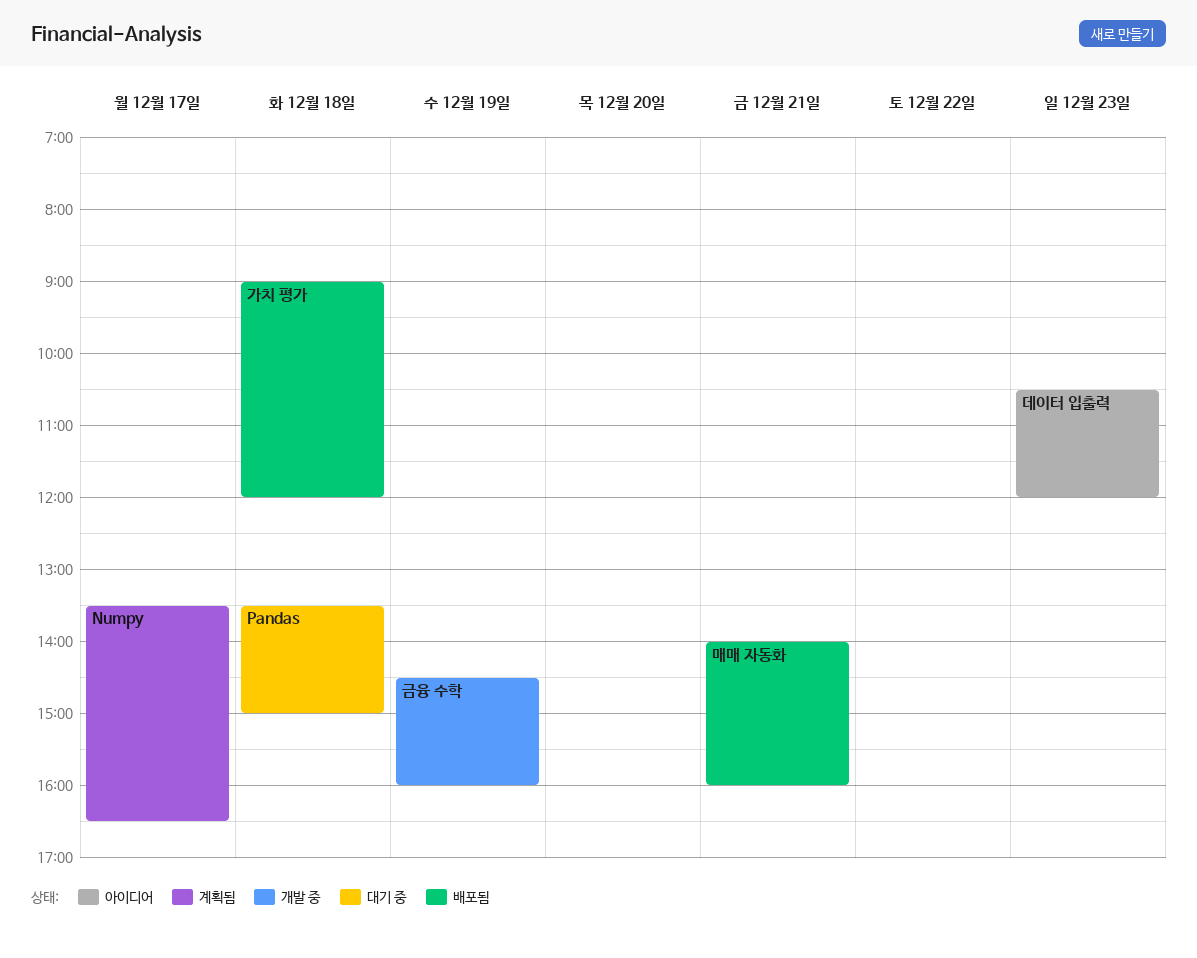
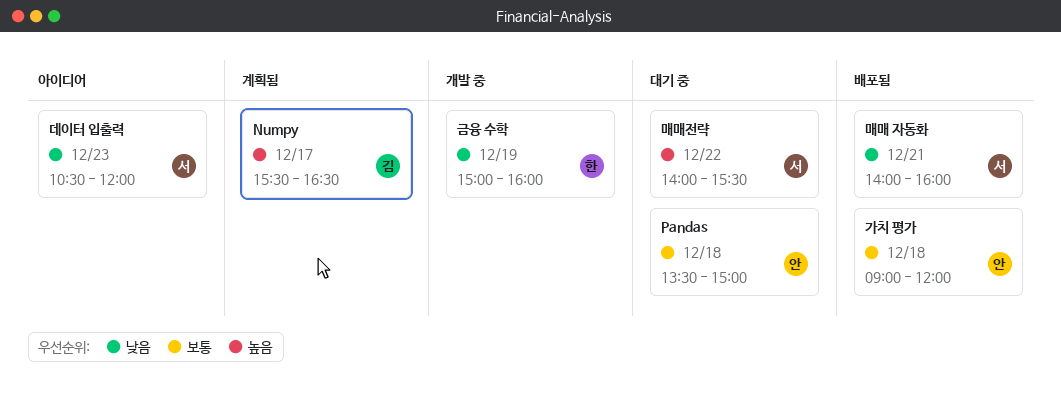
Numpy, begins: 13:30 -> 15:30
금융 수학, begins: 14:30 -> 15:00
매매전략: none -> present

